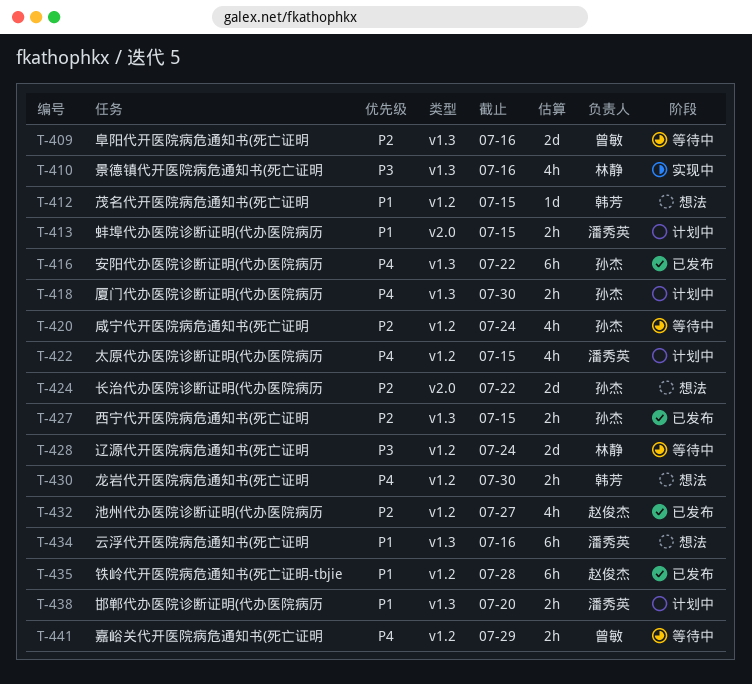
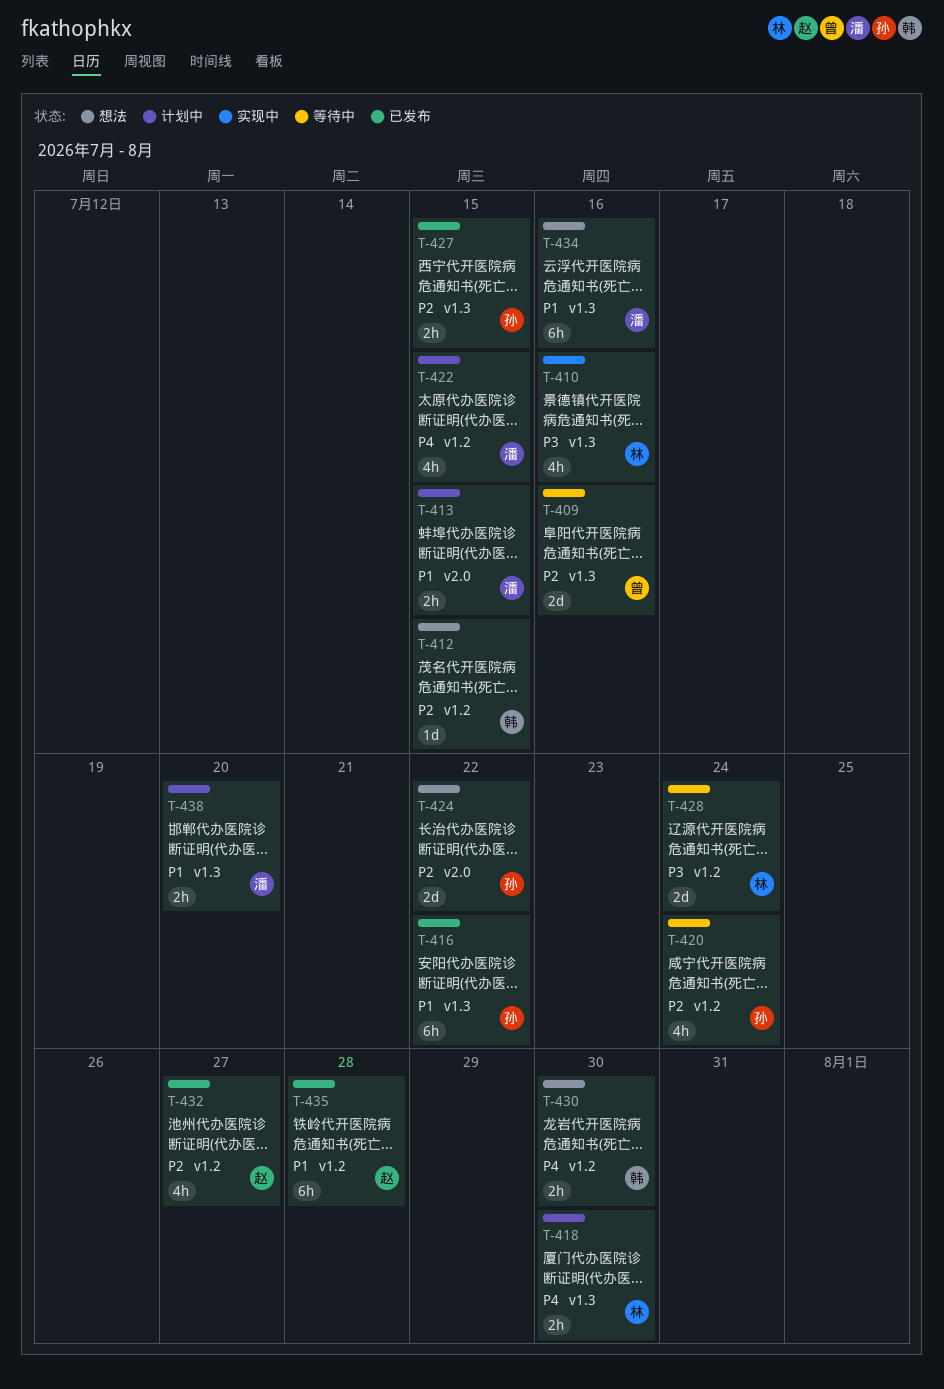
T-412, priority: P1 -> P2
T-416, priority: P4 -> P1
T-418, owner: 孙杰 -> 林静
T-441: present -> none

